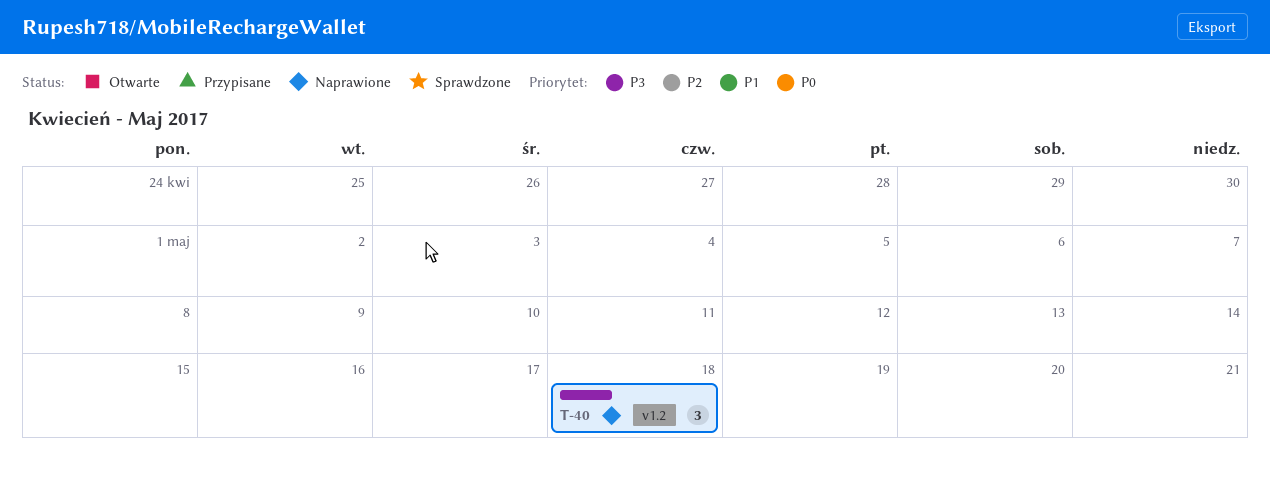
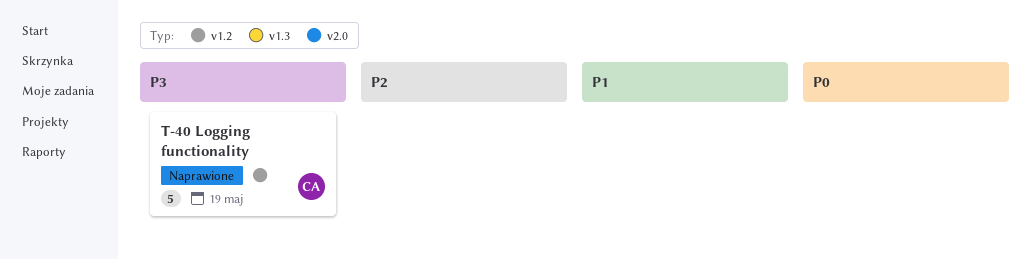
T-40, estimate: 3 -> 5
T-40, due: May 18 -> May 19

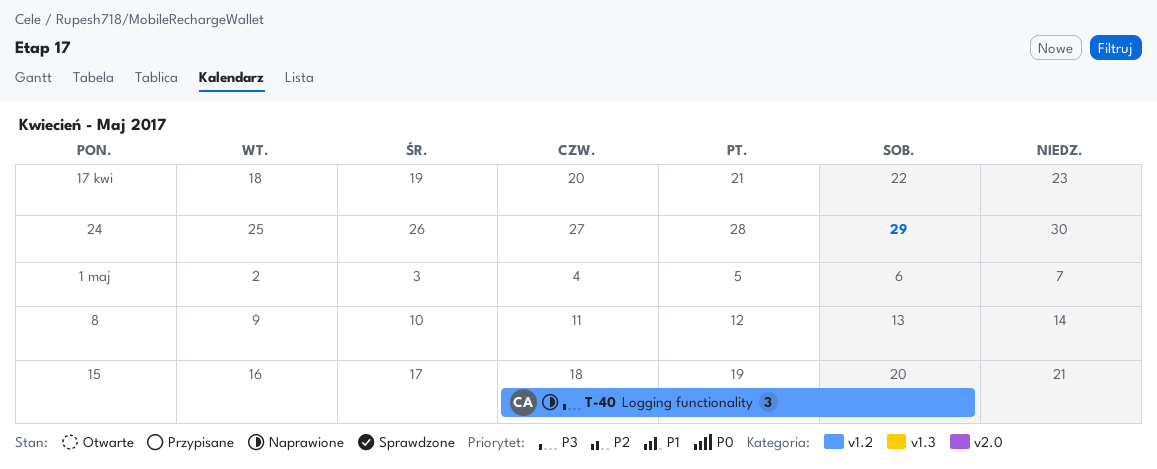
T-40, estimate: 5 -> 3
T-40, due: May 19 -> May 20

